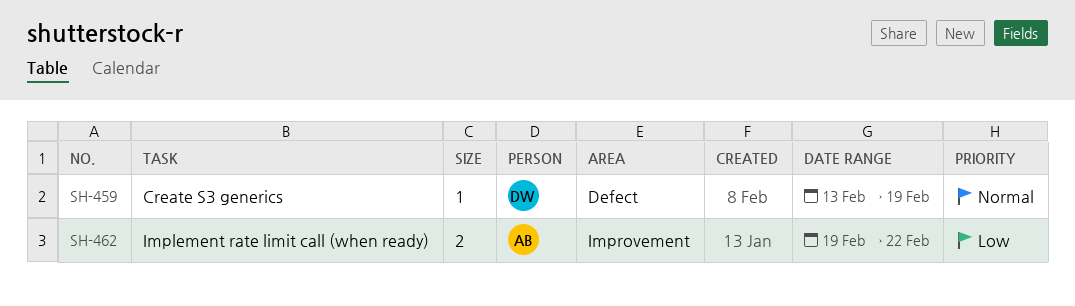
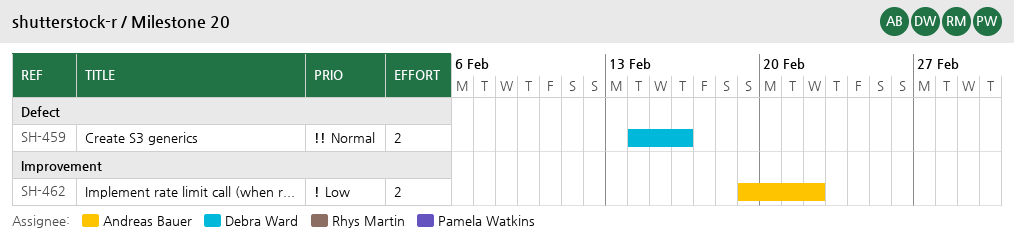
SH-459, estimate: 1 -> 2
SH-459, start: Feb 13 -> Feb 14
SH-459, due: Feb 19 -> Feb 16

